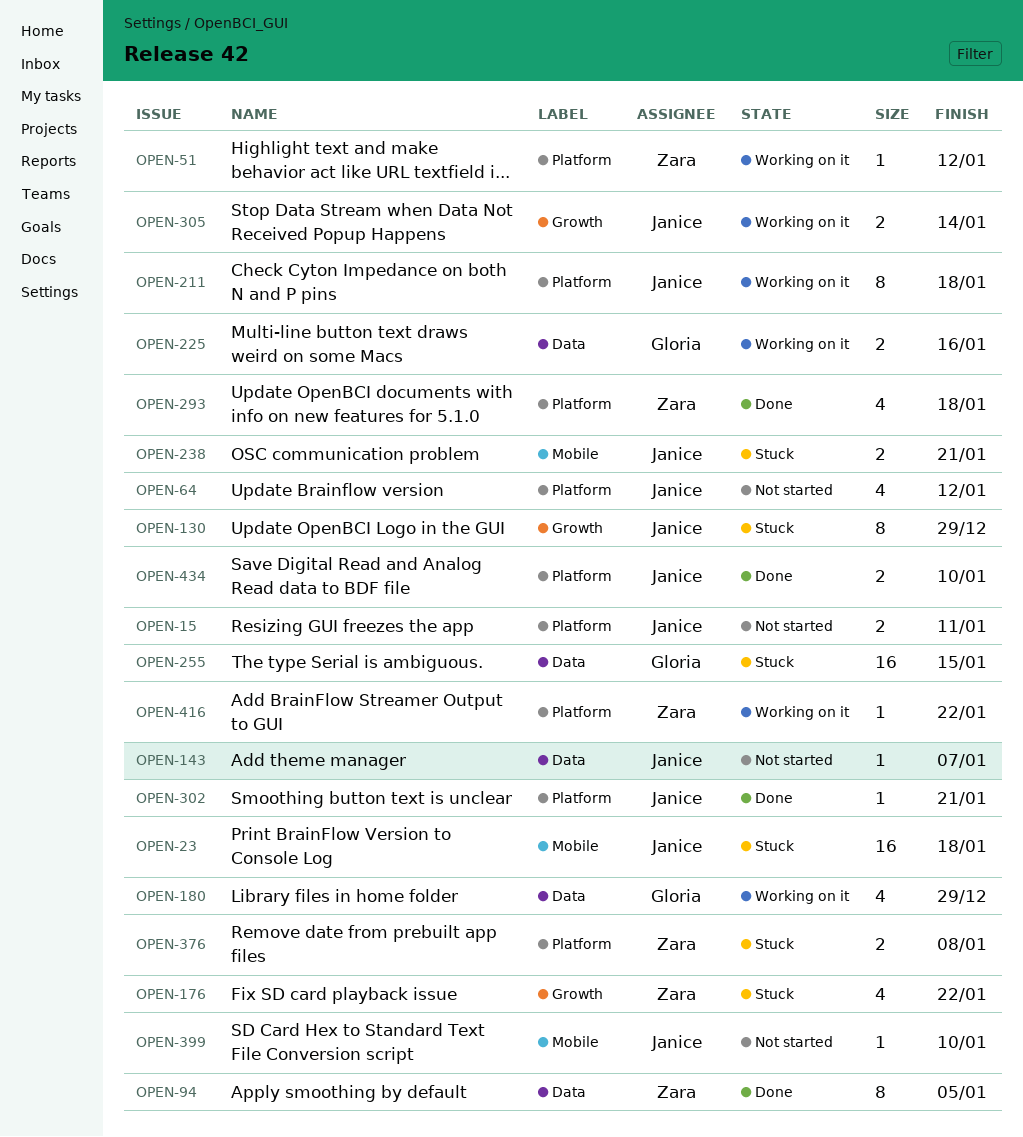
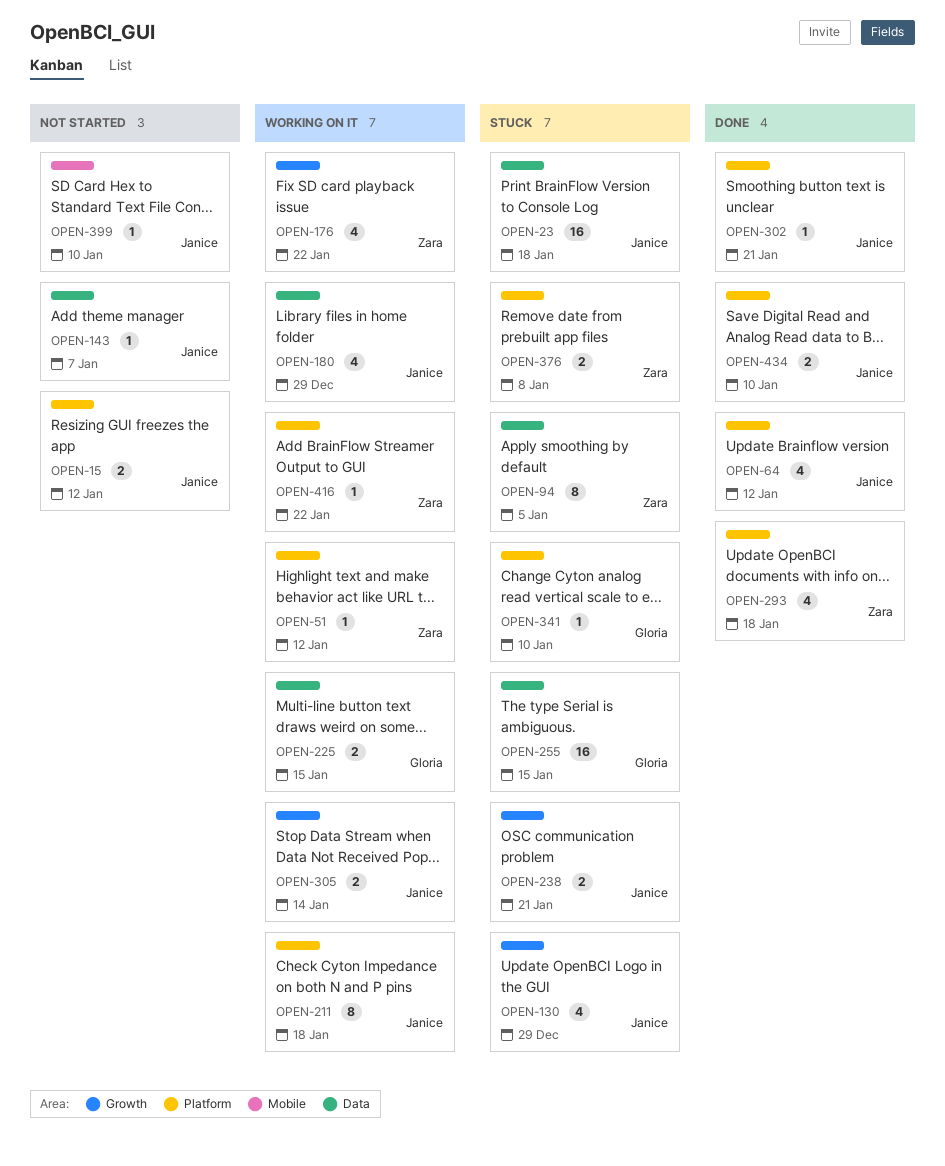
OPEN-15, due: Jan 11 -> Jan 12
OPEN-23, label: Mobile -> Data
OPEN-64, status: Not started -> Done
OPEN-94, status: Done -> Stuck
OPEN-130, estimate: 8 -> 4
OPEN-176, status: Stuck -> Working on it
OPEN-180, owner: Gloria -> Janice
OPEN-225, due: Jan 16 -> Jan 15
OPEN-238, label: Mobile -> Growth
OPEN-341: none -> present

